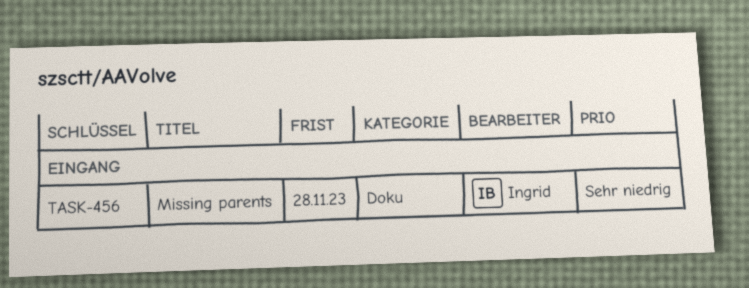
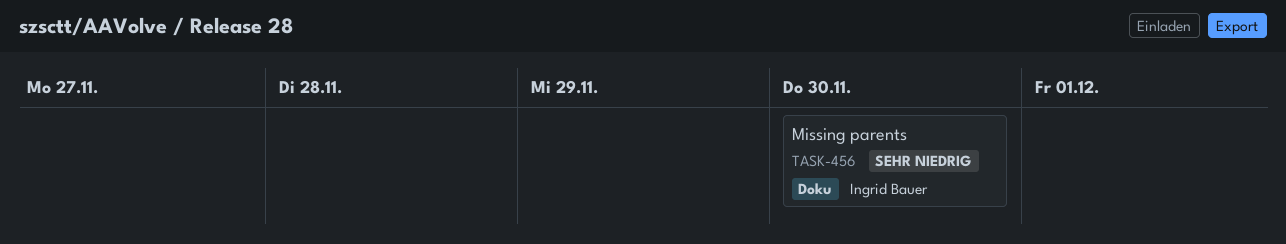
TASK-456, due: Nov 28 -> Nov 30

